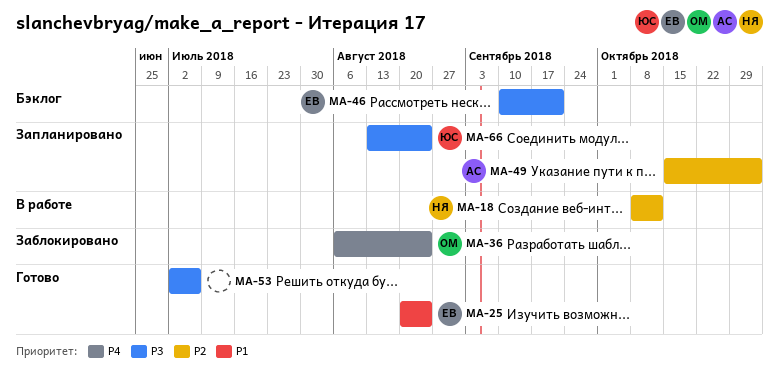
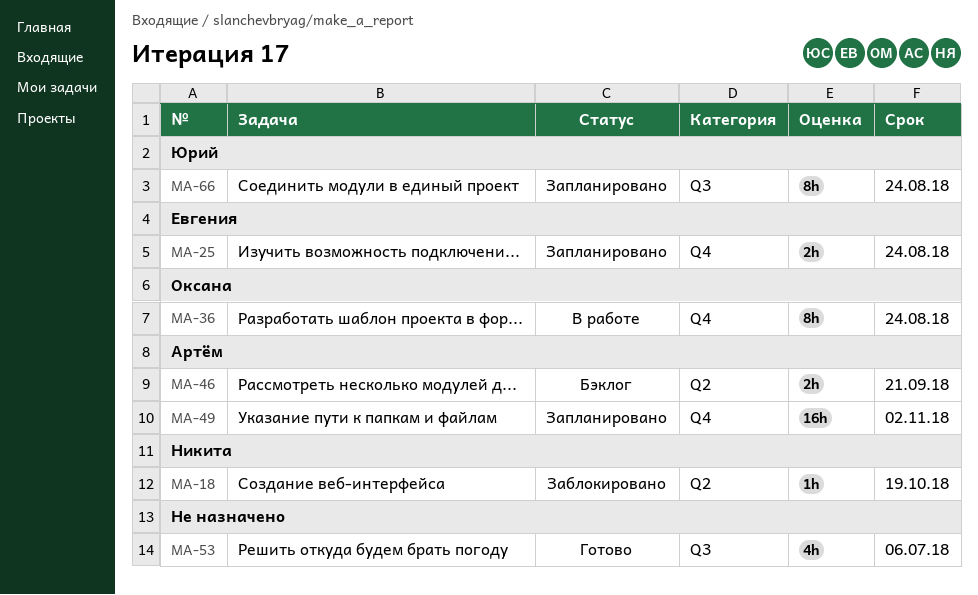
MA-18, status: В работе -> Заблокировано
MA-18, due: Oct 12 -> Oct 19
MA-25, status: Готово -> Запланировано
MA-36, status: Заблокировано -> В работе
MA-46, owner: Евгения -> Артём

